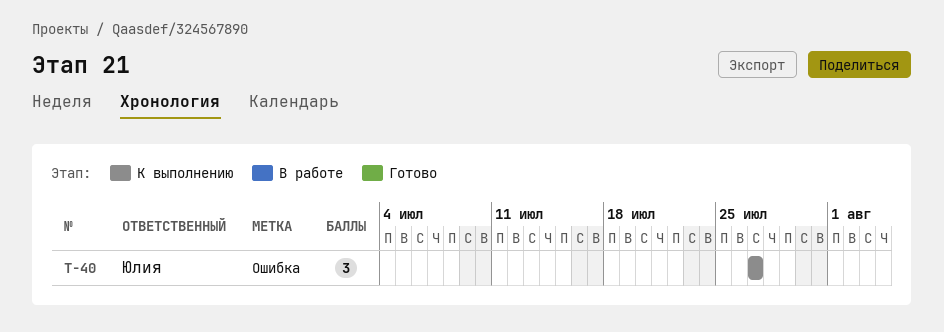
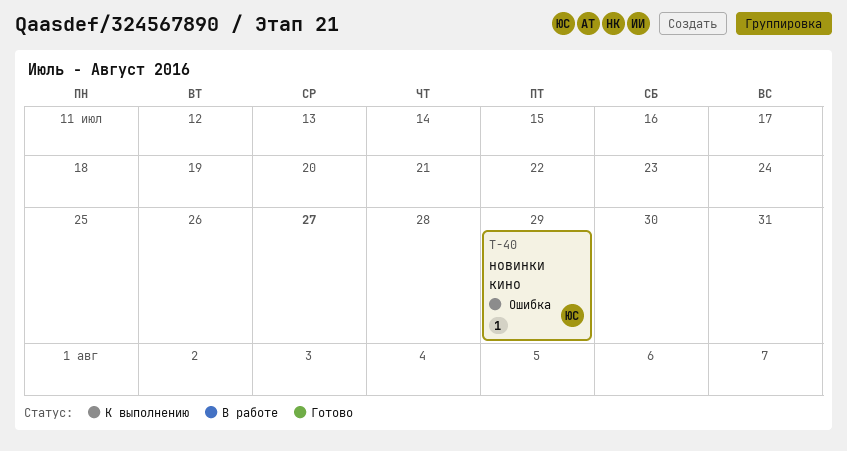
T-40, estimate: 3 -> 1
T-40, due: Jul 27 -> Jul 29

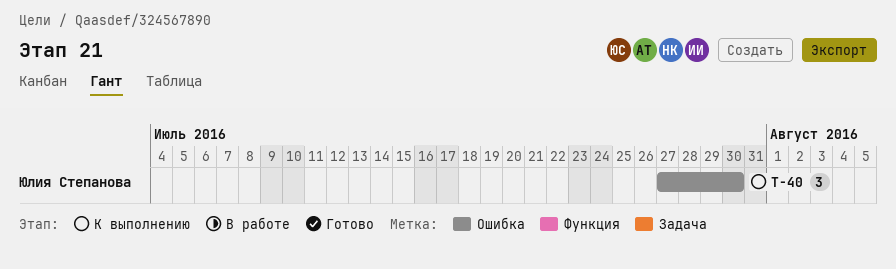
T-40, estimate: 1 -> 3
T-40, due: Jul 29 -> Jul 30

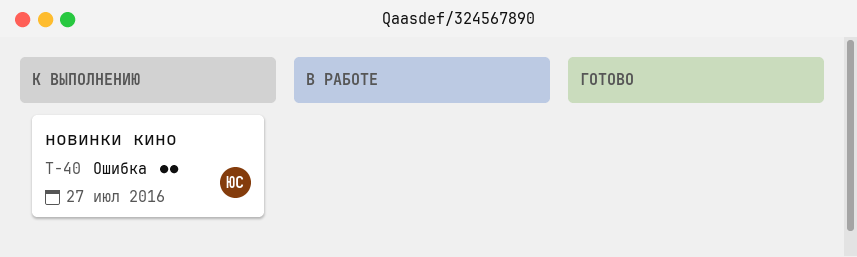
T-40, estimate: 3 -> 2
T-40, due: Jul 30 -> Jul 27

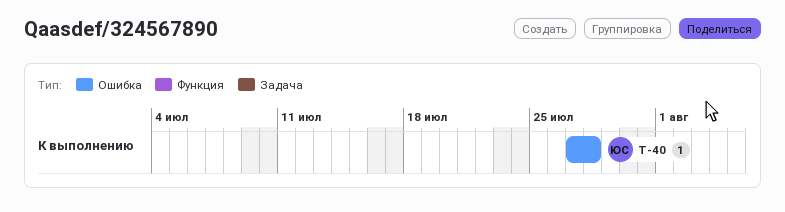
T-40, estimate: 2 -> 1
T-40, due: Jul 27 -> Jul 28

